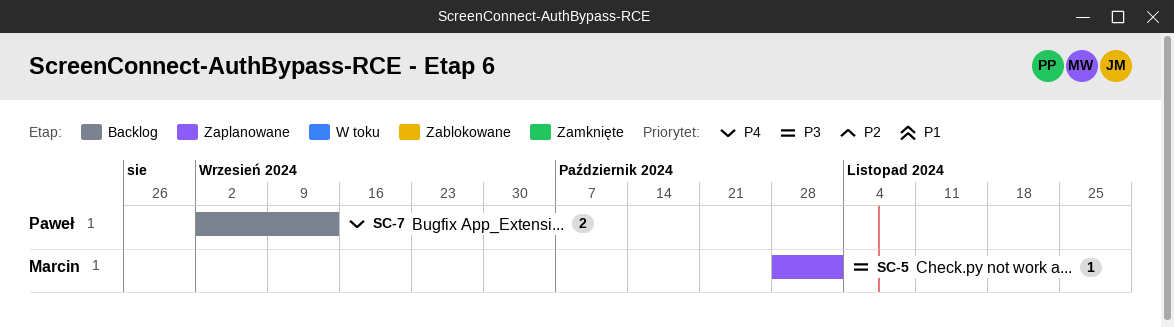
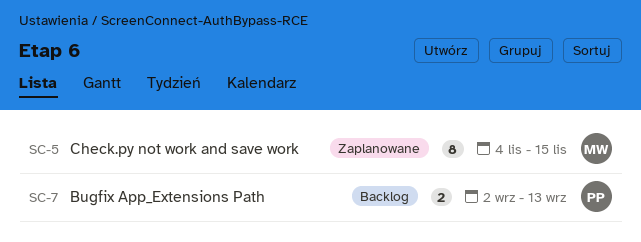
SC-5, estimate: 1 -> 8
SC-5, start: Oct 28 -> Nov 4
SC-5, due: Nov 1 -> Nov 15

